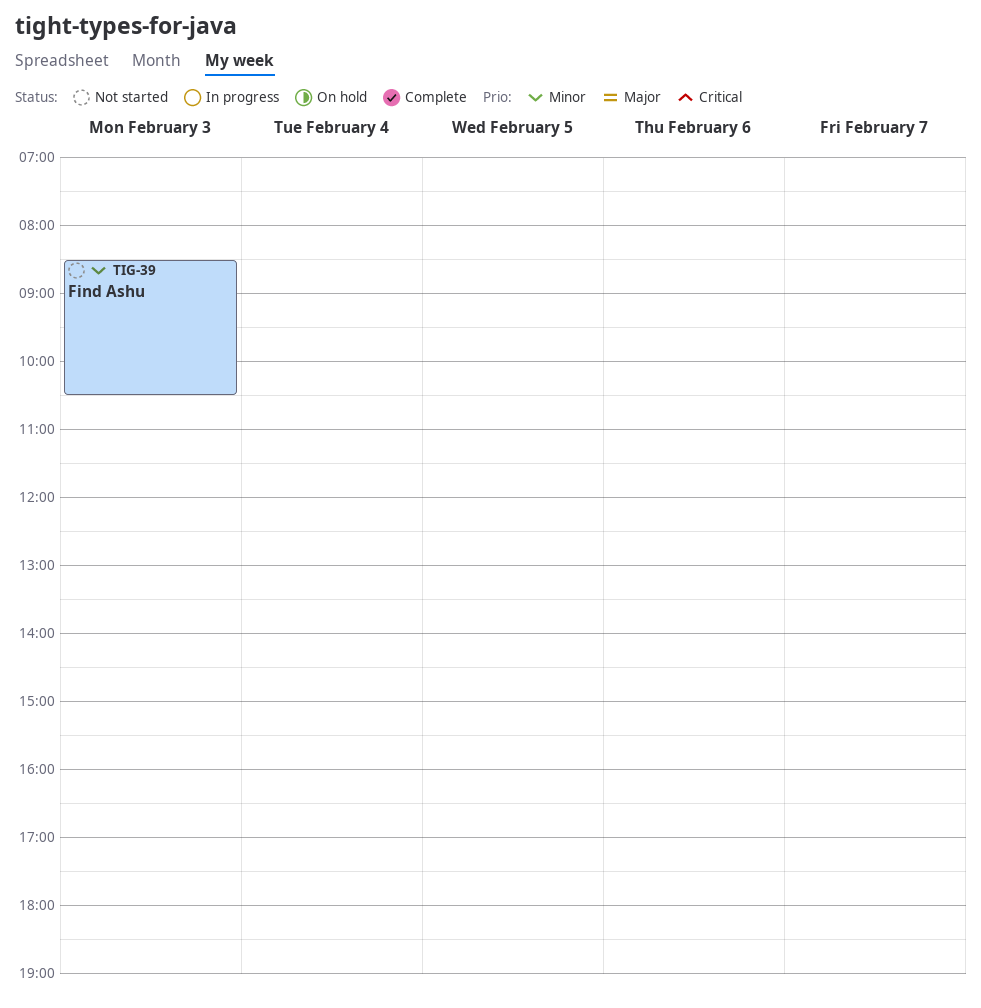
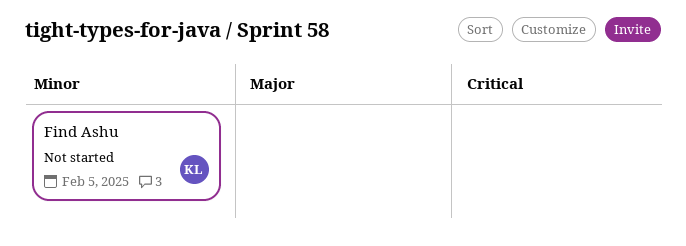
Find Ashu, day: Feb 3 -> Feb 5

